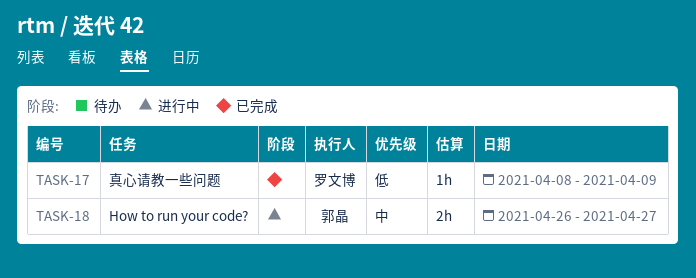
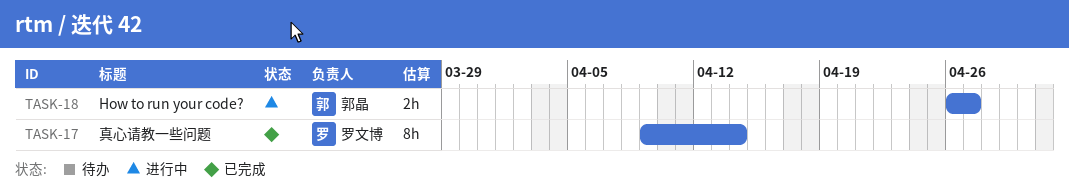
TASK-17, estimate: 1h -> 8h
TASK-17, start: Apr 8 -> Apr 9
TASK-17, due: Apr 9 -> Apr 14

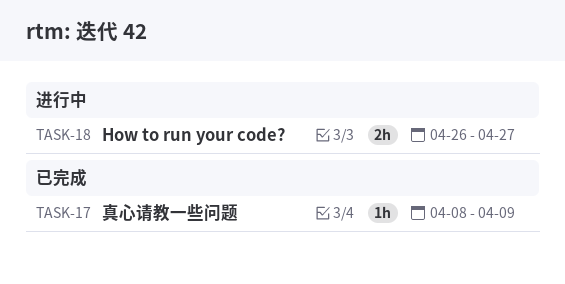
TASK-17, estimate: 8h -> 1h
TASK-17, start: Apr 9 -> Apr 8
TASK-17, due: Apr 14 -> Apr 9

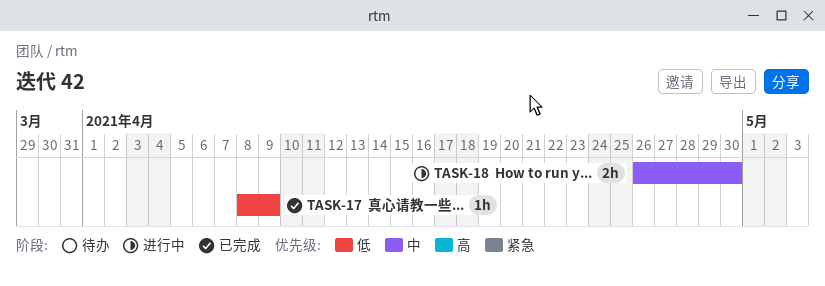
TASK-18, due: Apr 27 -> Apr 30

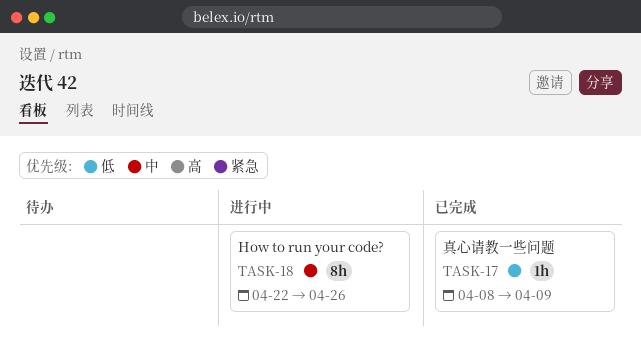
TASK-18, estimate: 2h -> 8h
TASK-18, start: Apr 26 -> Apr 22
TASK-18, due: Apr 30 -> Apr 26

